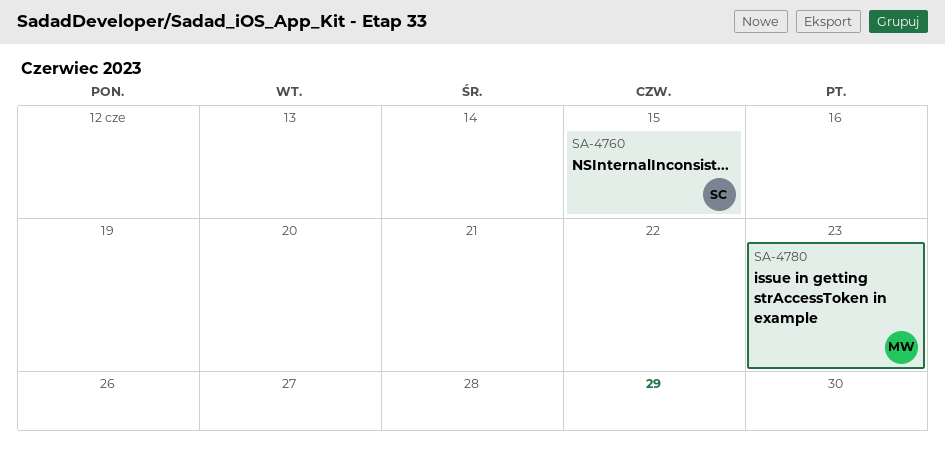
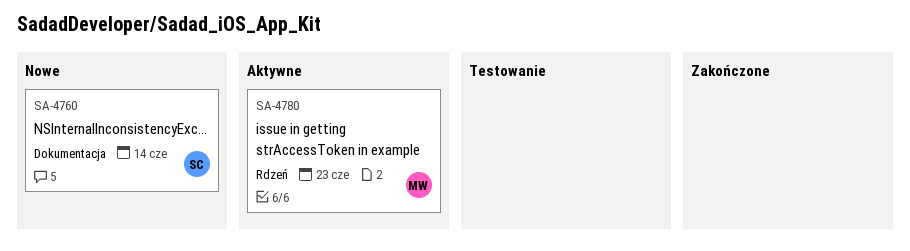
SA-4760, due: Jun 15 -> Jun 14

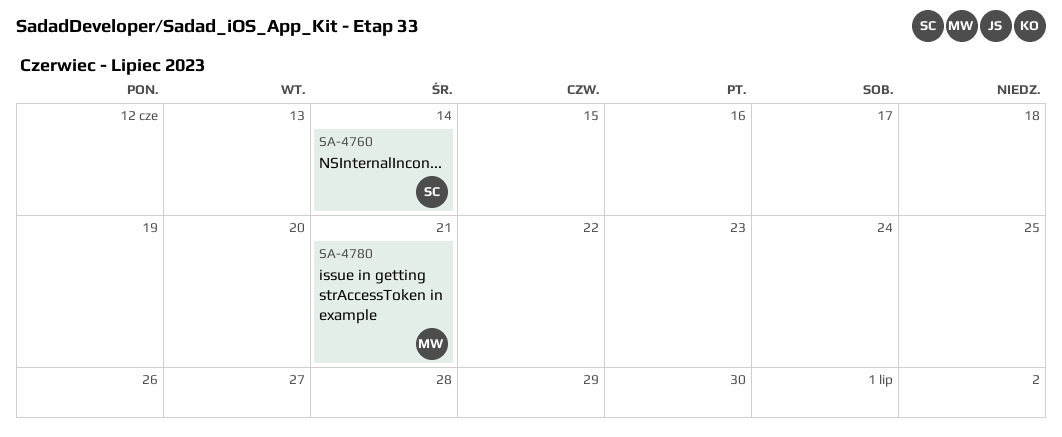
SA-4780, due: Jun 23 -> Jun 21

